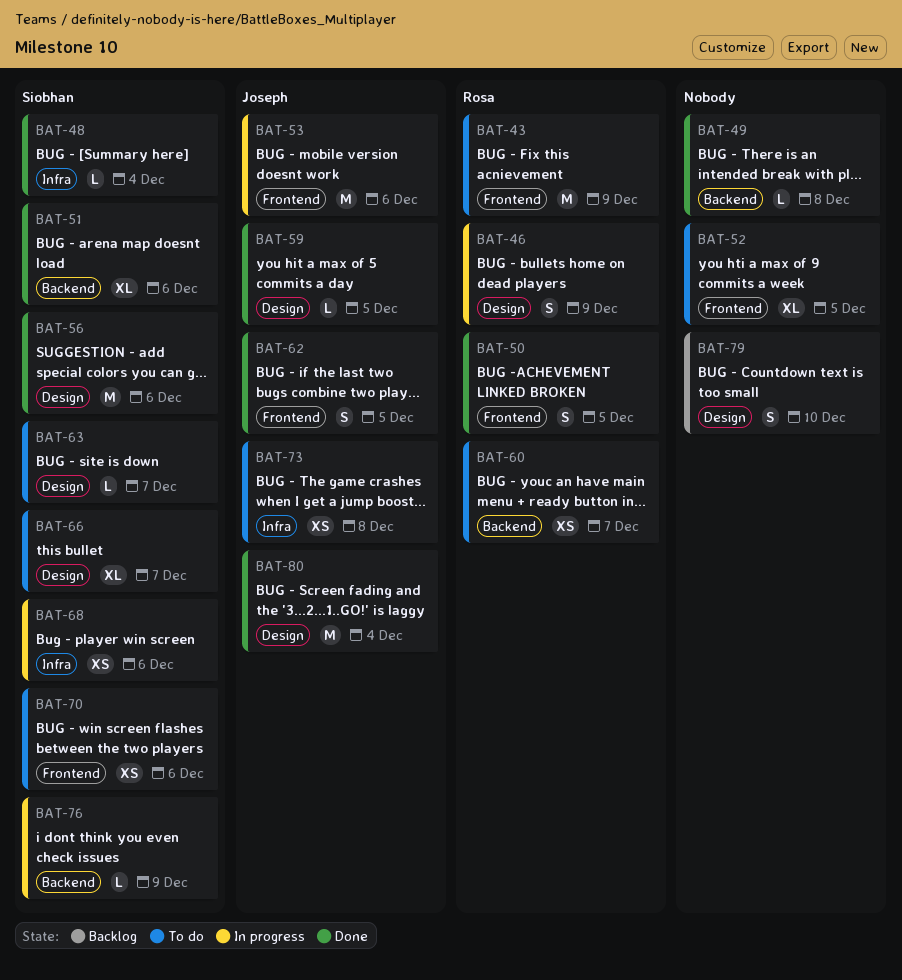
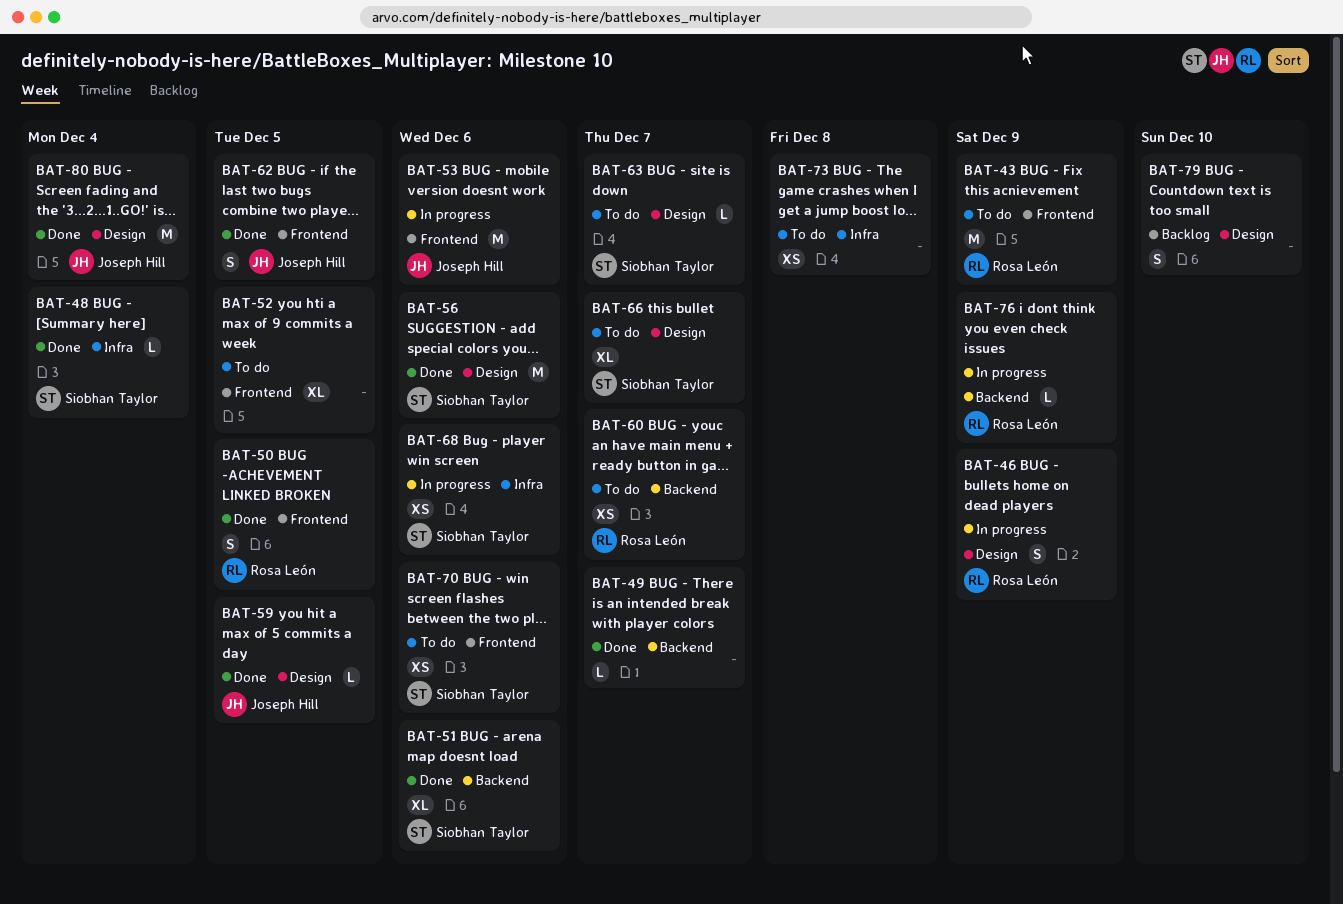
BAT-49, due: Dec 8 -> Dec 7
BAT-73, owner: Joseph Hill -> none
BAT-76, owner: Siobhan Taylor -> Rosa León

